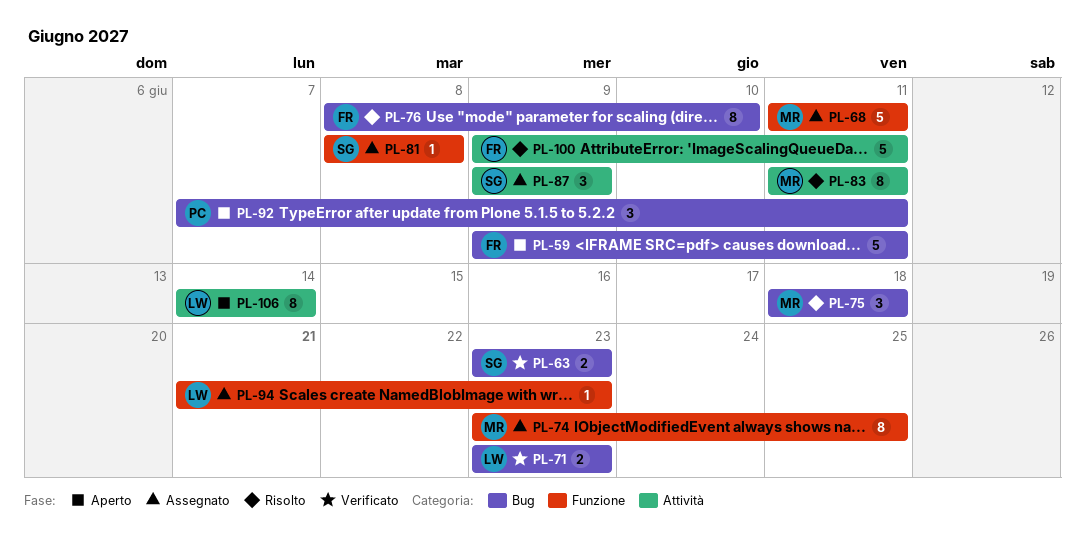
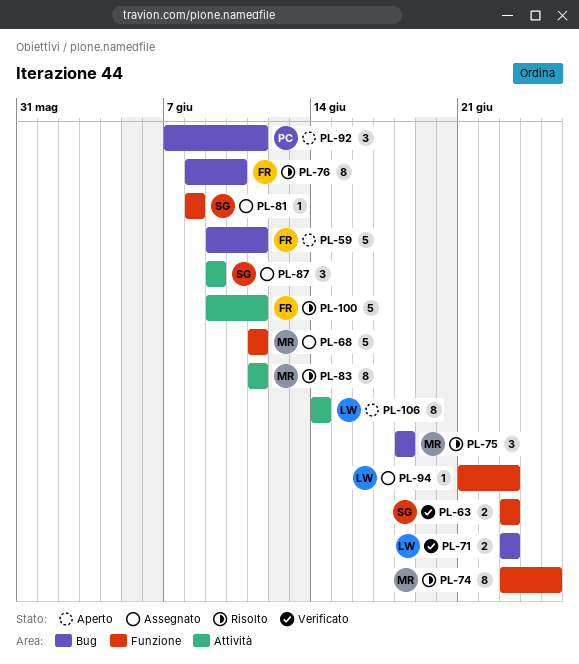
PL-63, label: Bug -> Funzione
PL-74, status: Assegnato -> Risolto

